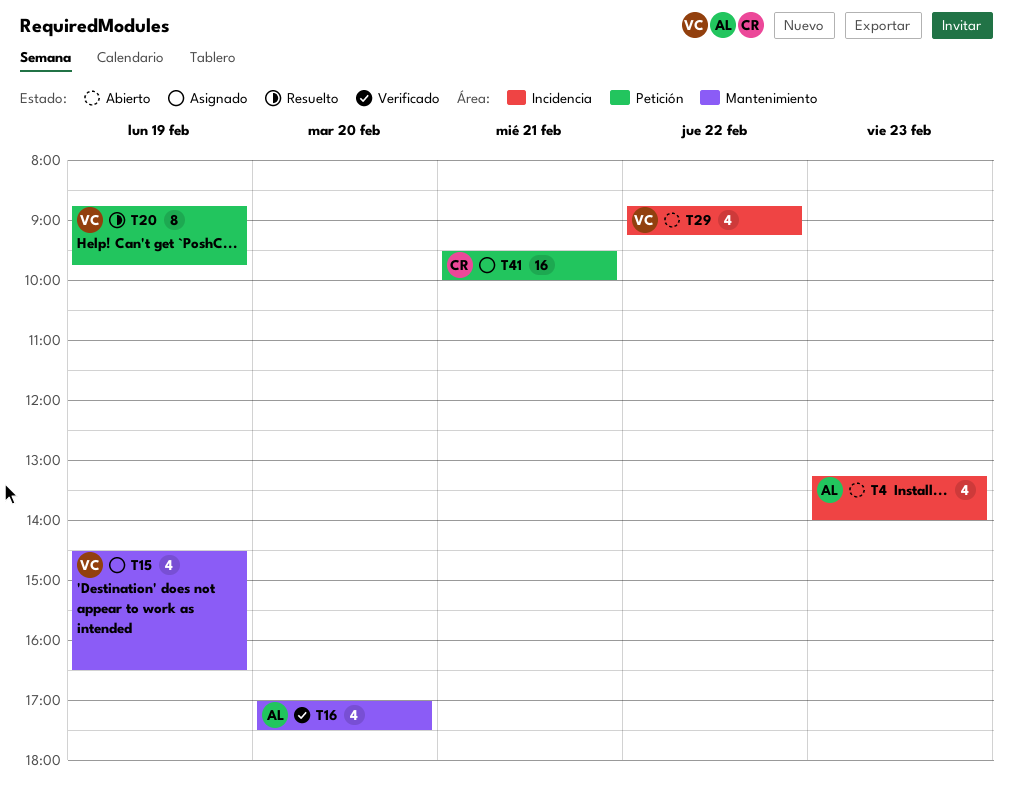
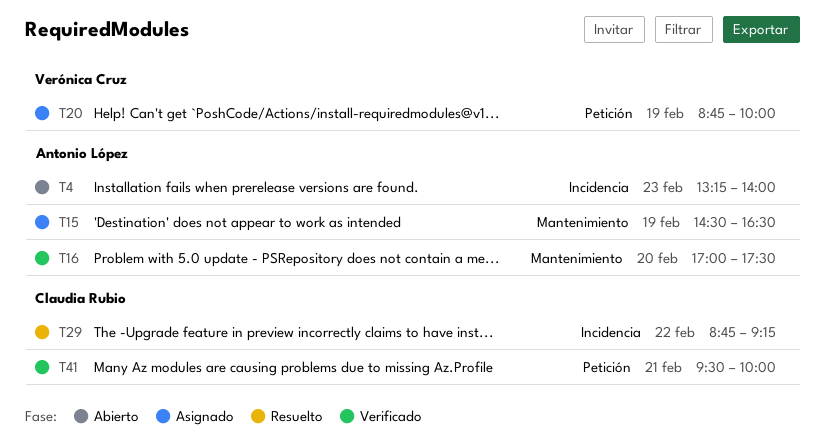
T15, owner: Verónica Cruz -> Antonio López
T20, status: Resuelto -> Asignado
T20, ends: 09:45 -> 10:00
T29, status: Abierto -> Resuelto
T29, owner: Verónica Cruz -> Claudia Rubio
T41, status: Asignado -> Verificado

